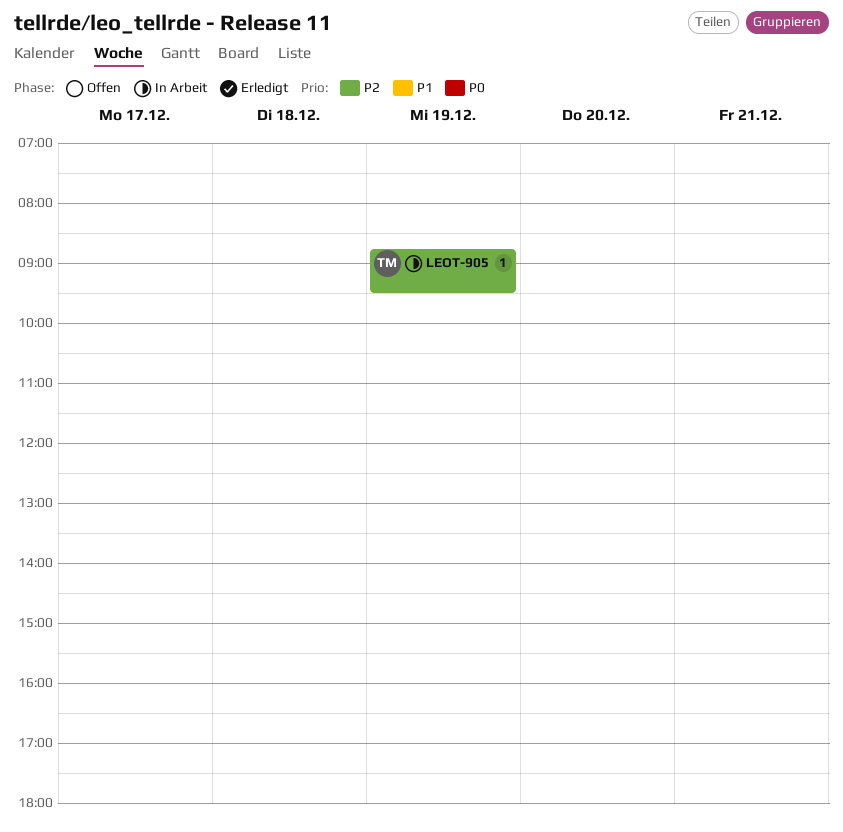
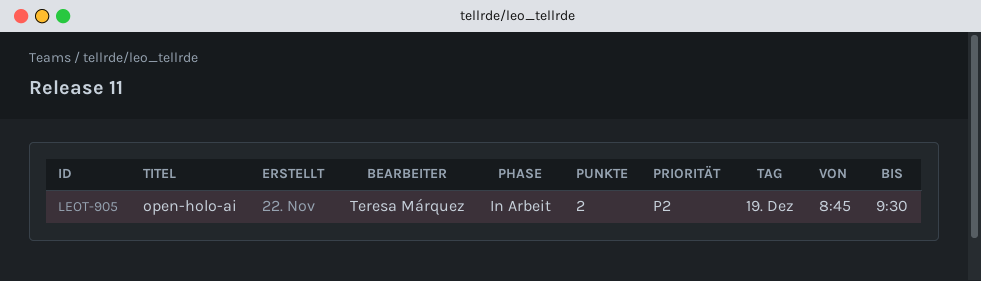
LEOT-905, estimate: 1 -> 2

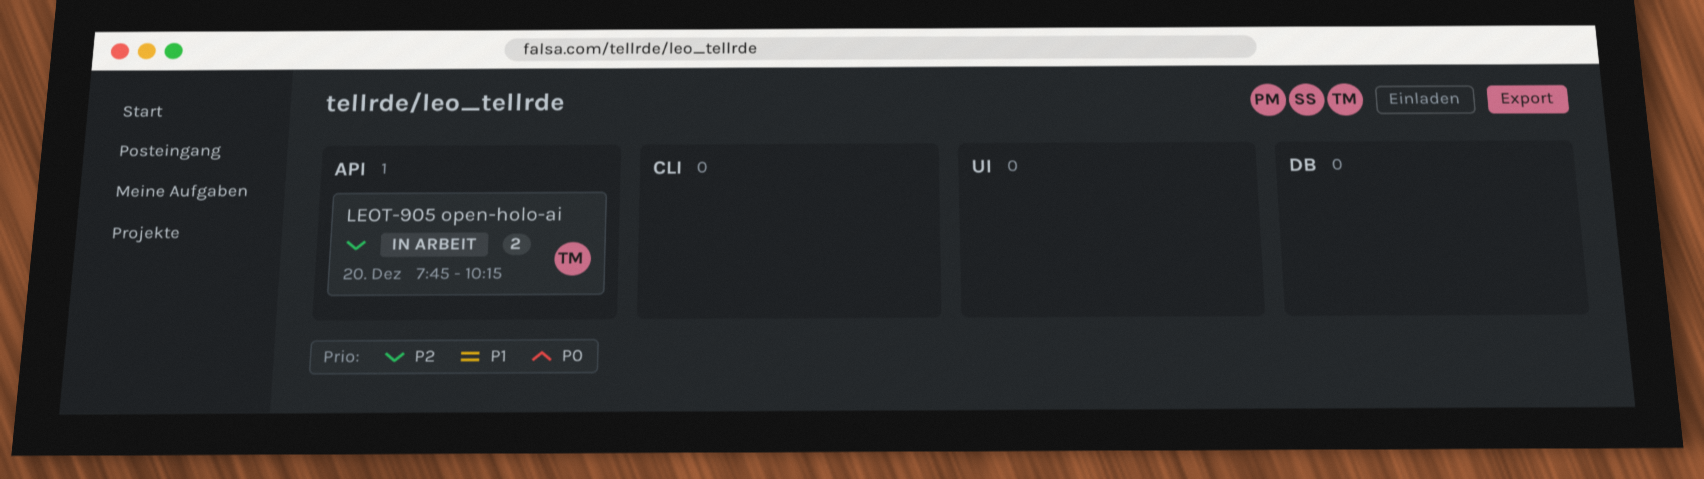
LEOT-905, day: Dec 19 -> Dec 20
LEOT-905, begins: 08:45 -> 07:45
LEOT-905, ends: 09:30 -> 10:15

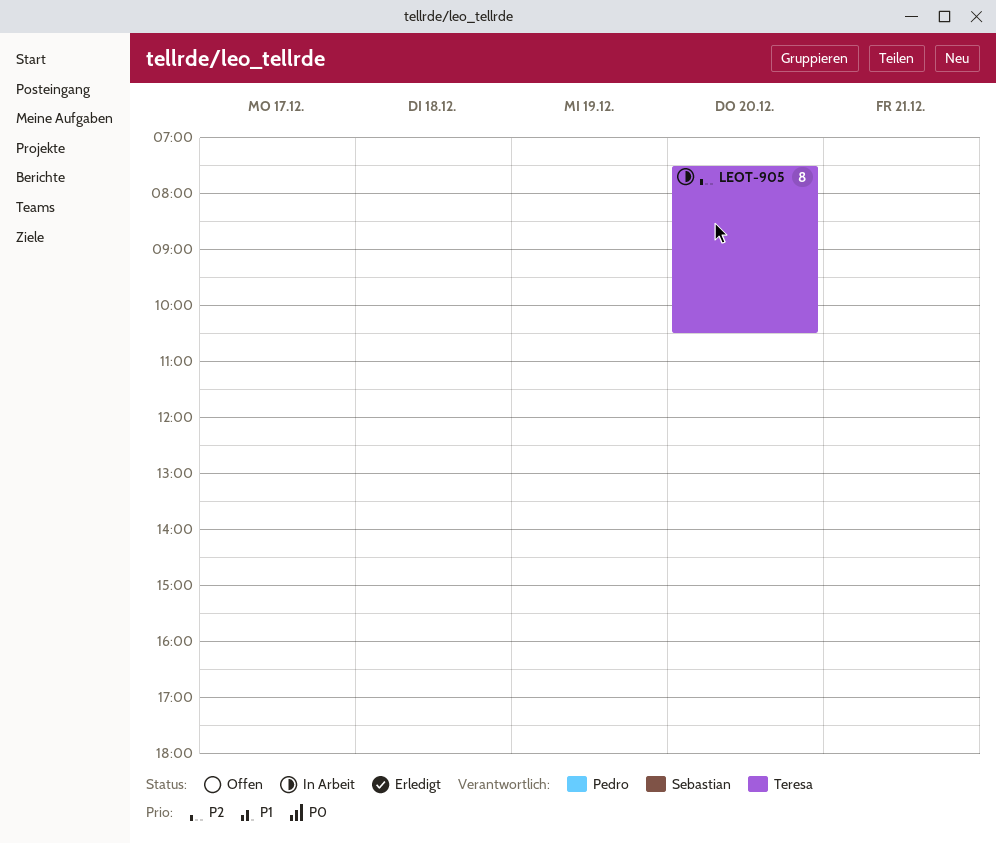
LEOT-905, estimate: 2 -> 8
LEOT-905, begins: 07:45 -> 07:30
LEOT-905, ends: 10:15 -> 10:30

